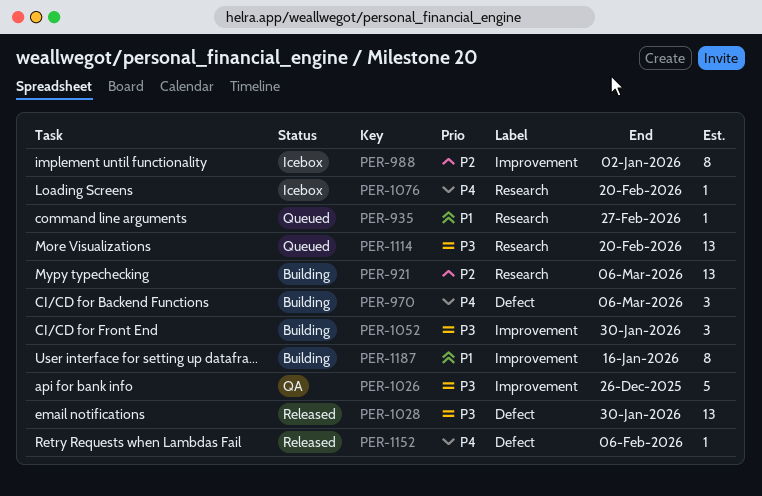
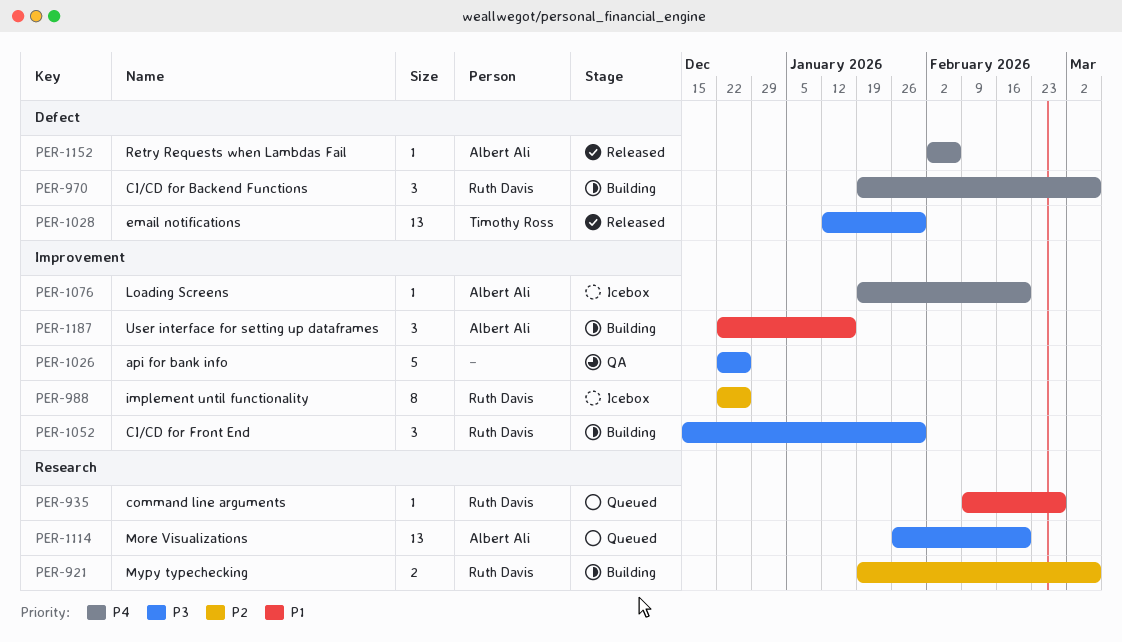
PER-921, estimate: 13 -> 2
PER-988, due: Jan 2 -> Dec 26
PER-1076, label: Research -> Improvement
PER-1187, estimate: 8 -> 3

